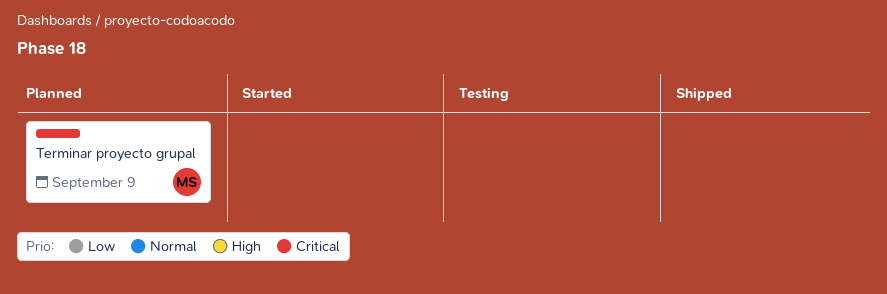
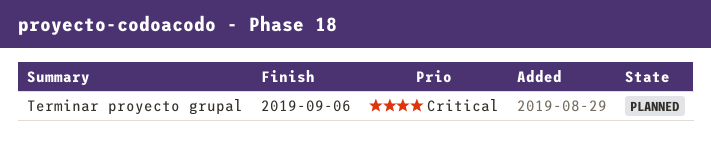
Terminar proyecto grupal, due: Sep 9 -> Sep 6

